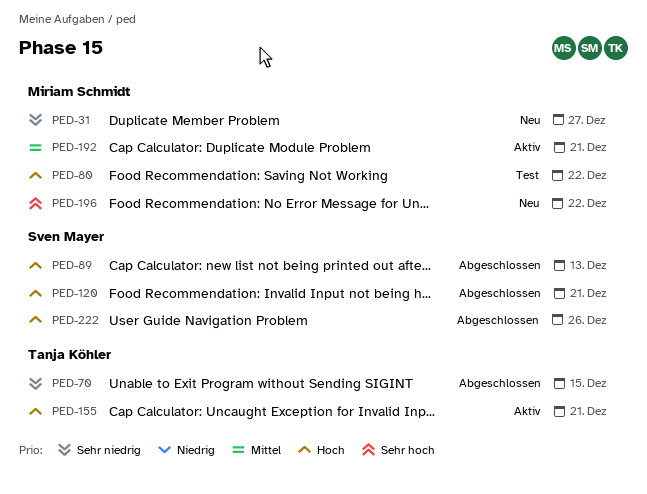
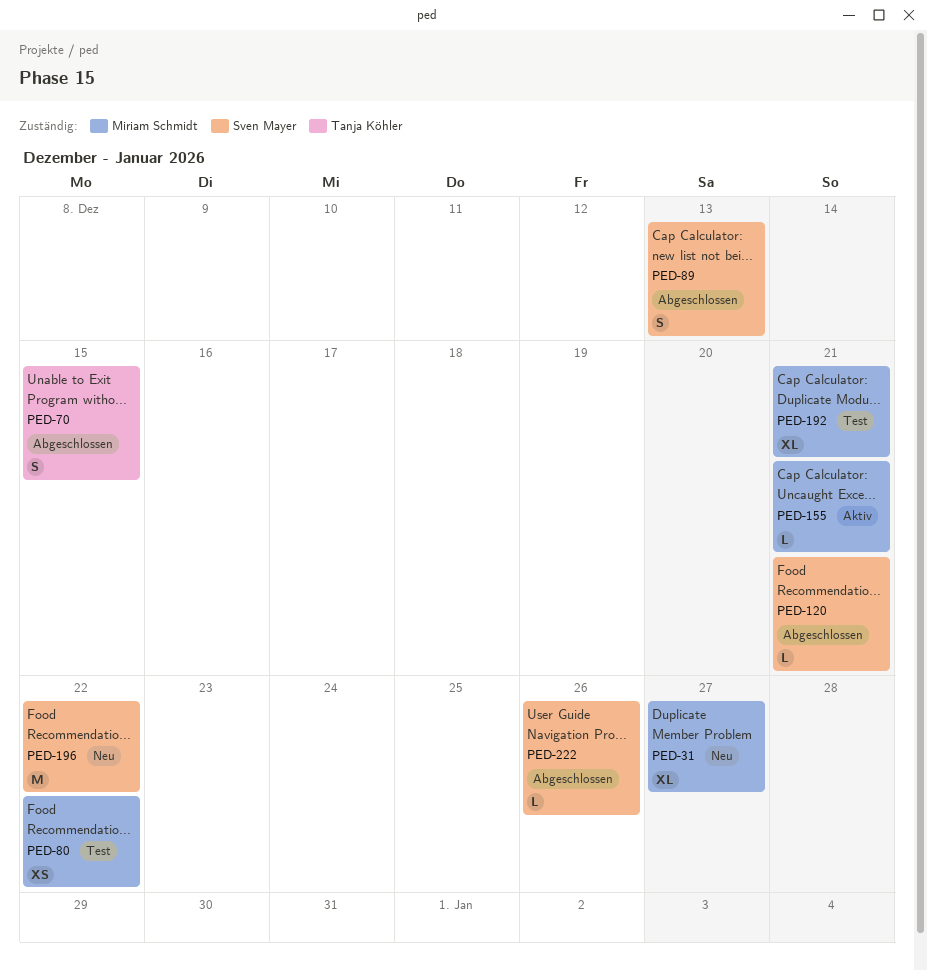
PED-155, owner: Tanja Köhler -> Miriam Schmidt
PED-192, status: Aktiv -> Test
PED-196, owner: Miriam Schmidt -> Sven Mayer

